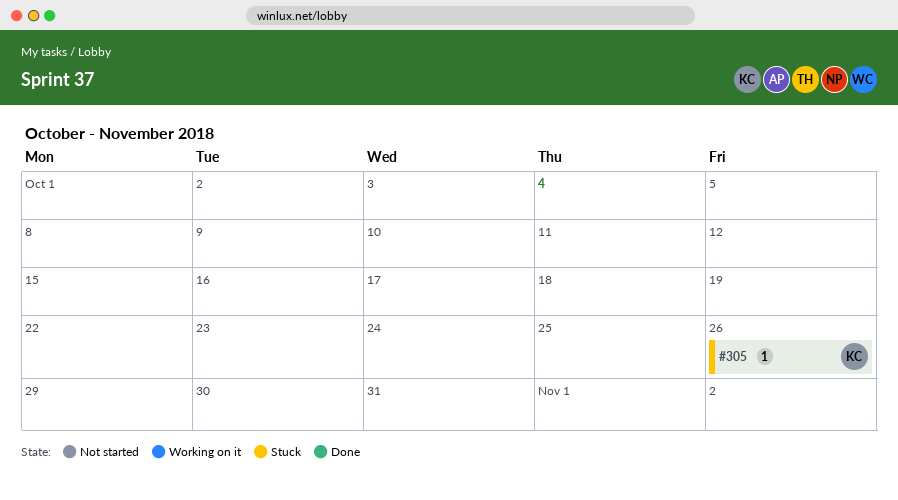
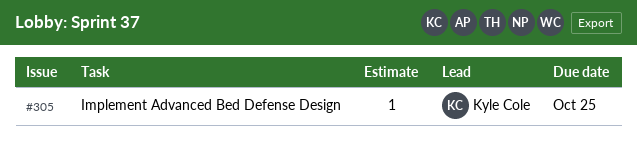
#305, due: Oct 26 -> Oct 25

